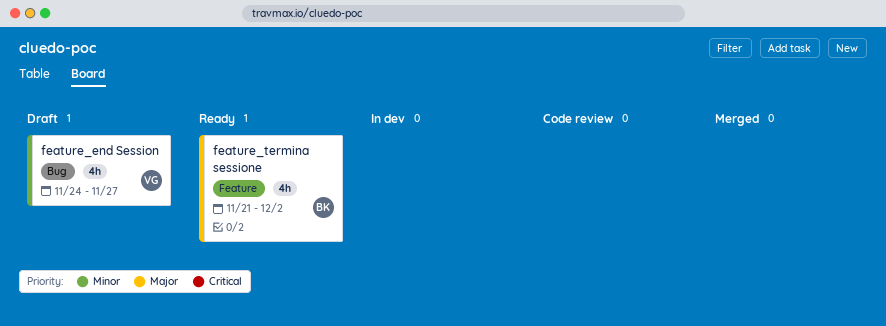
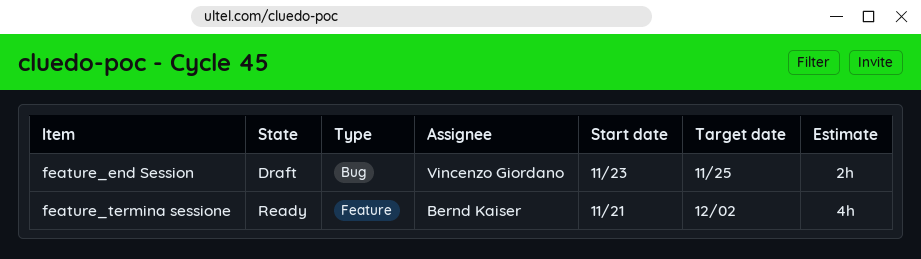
feature_end Session, estimate: 4h -> 2h
feature_end Session, start: Nov 24 -> Nov 23
feature_end Session, due: Nov 27 -> Nov 25

